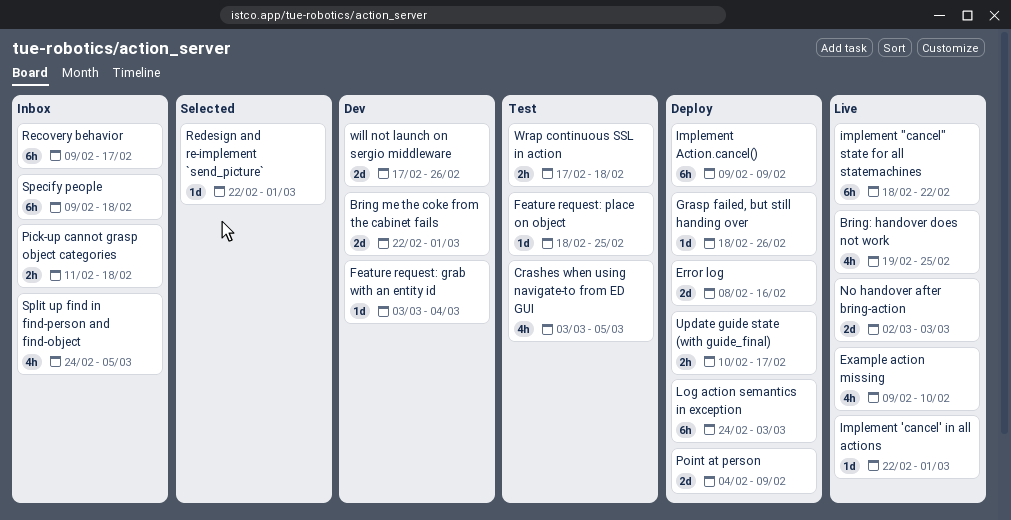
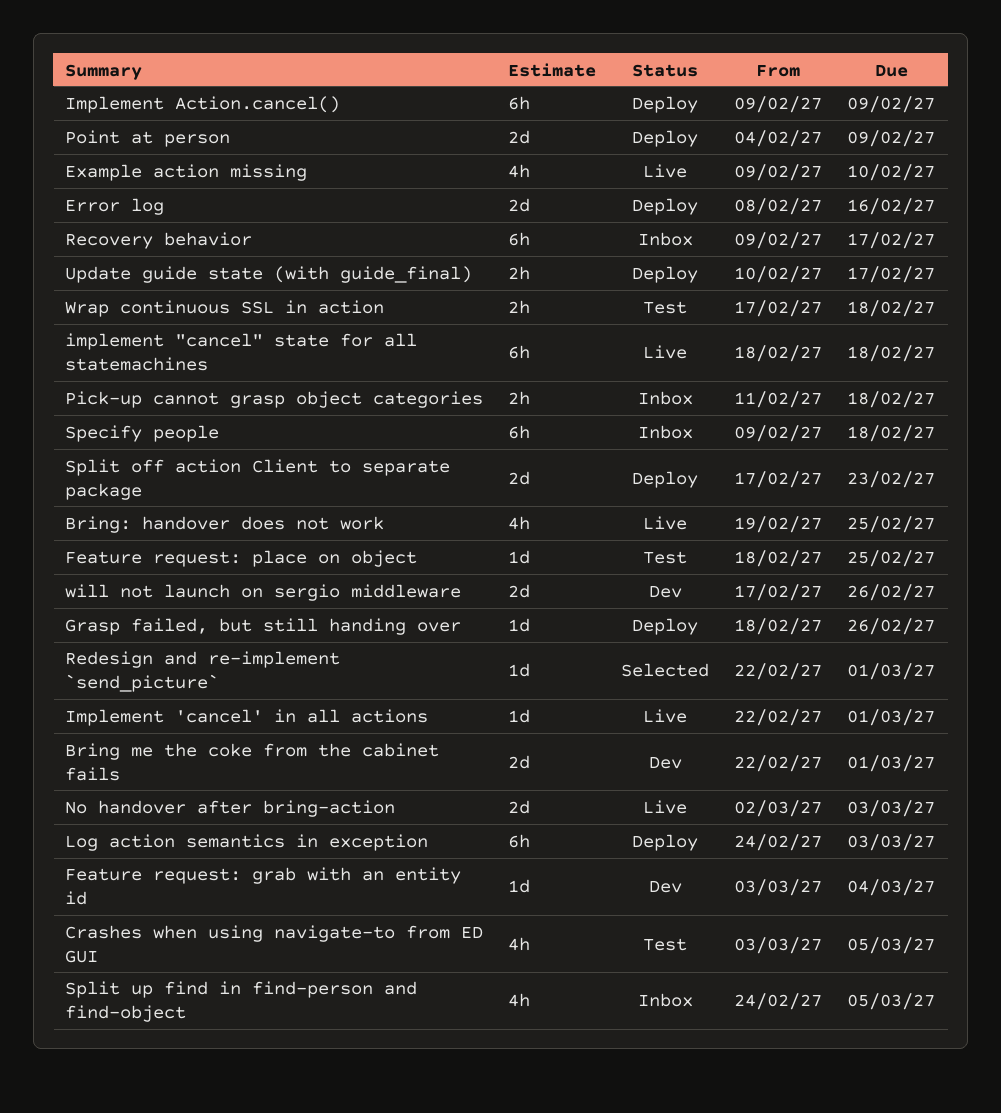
implement "cancel" state for all statemachines, due: Feb 22 -> Feb 18
Split off action Client to separate package: none -> present

